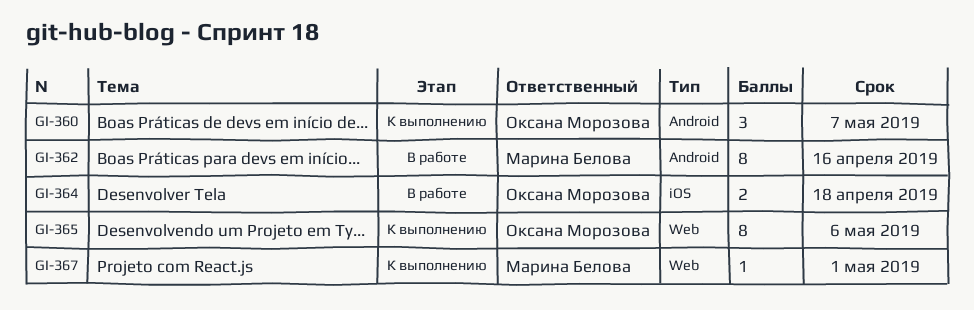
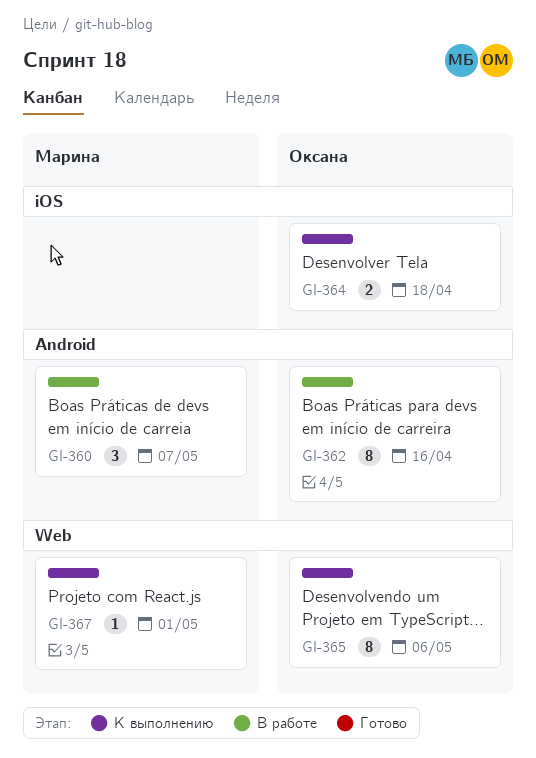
GI-360, status: К выполнению -> В работе
GI-360, owner: Оксана Морозова -> Марина Белова
GI-362, owner: Марина Белова -> Оксана Морозова
GI-364, status: В работе -> К выполнению

